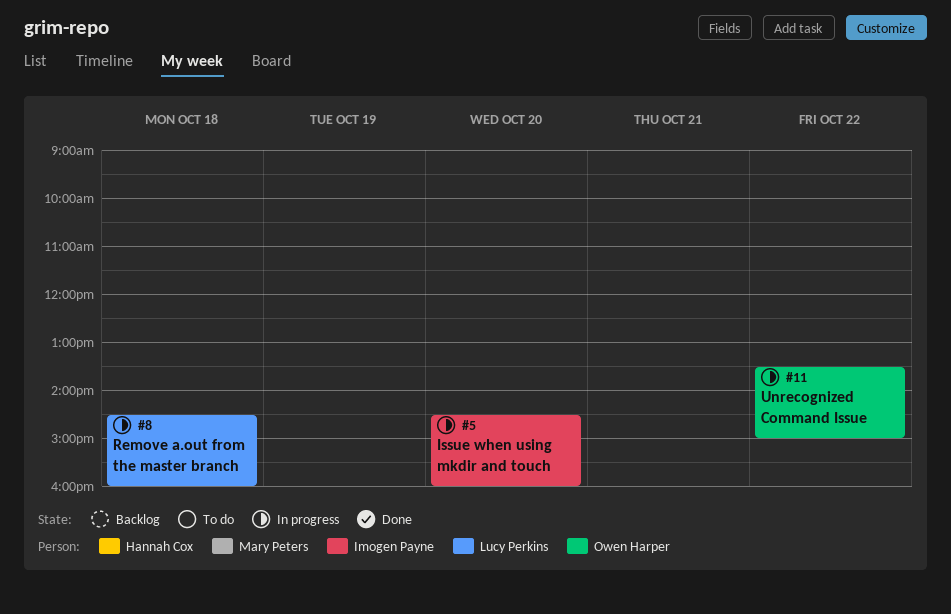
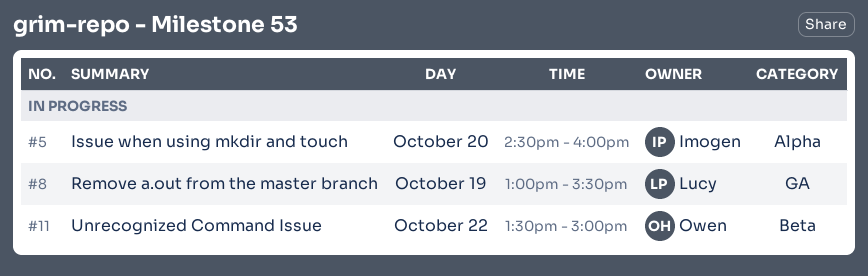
#8, day: Oct 18 -> Oct 19
#8, begins: 14:30 -> 13:00
#8, ends: 16:00 -> 15:30

